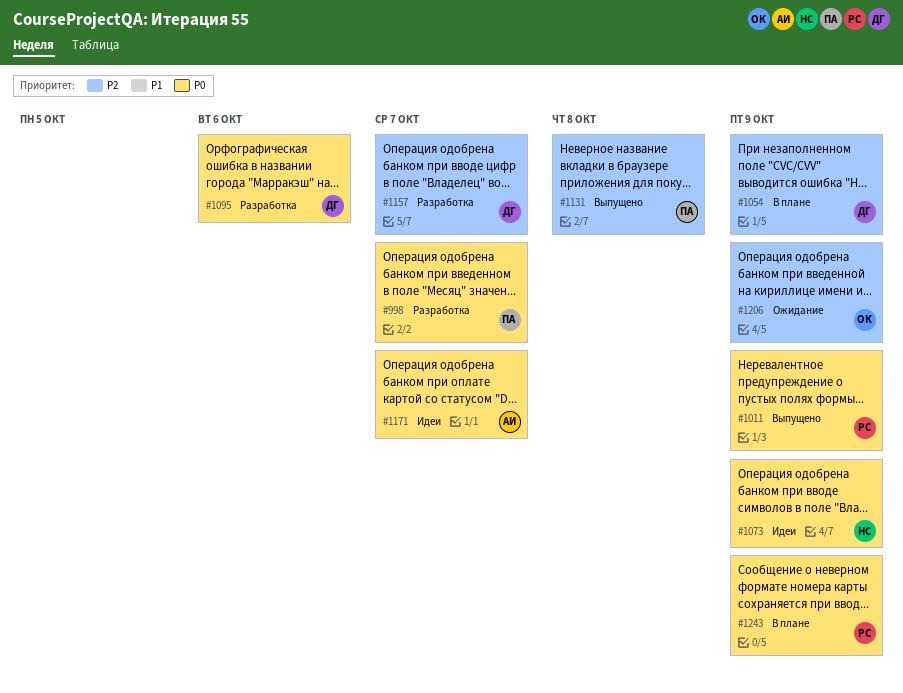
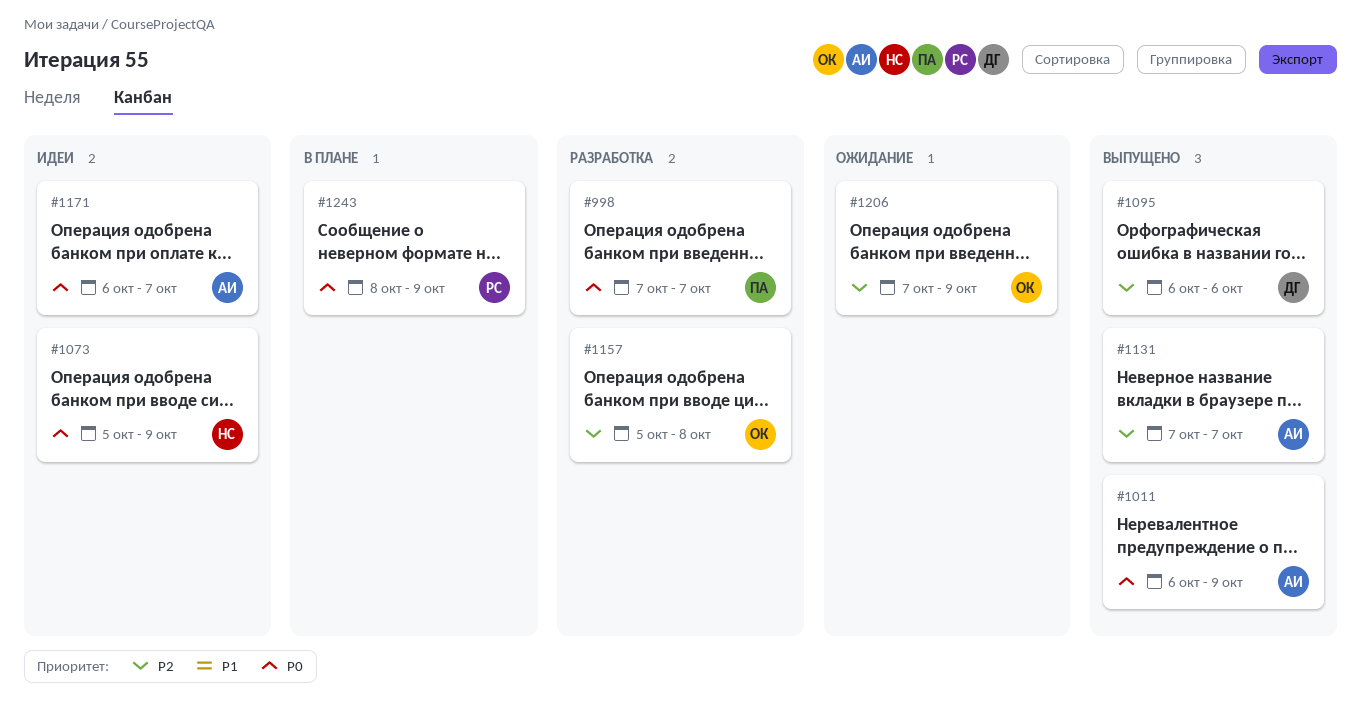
#1011, owner: РС -> АИ
#1054: present -> none
#1095, status: Разработка -> Выпущено
#1095, priority: P0 -> P2
#1131, owner: ПА -> АИ
#1131, due: Oct 8 -> Oct 7
#1157, owner: ДГ -> ОК
#1157, due: Oct 7 -> Oct 8

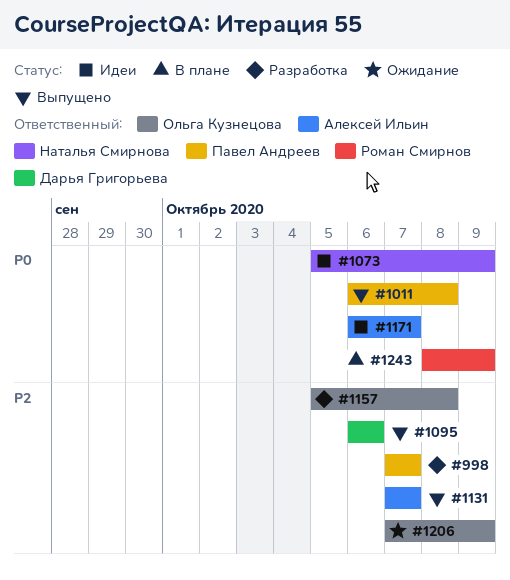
#998, priority: P0 -> P2
#1011, owner: Алексей Ильин -> Павел Андреев
#1011, due: Oct 9 -> Oct 8

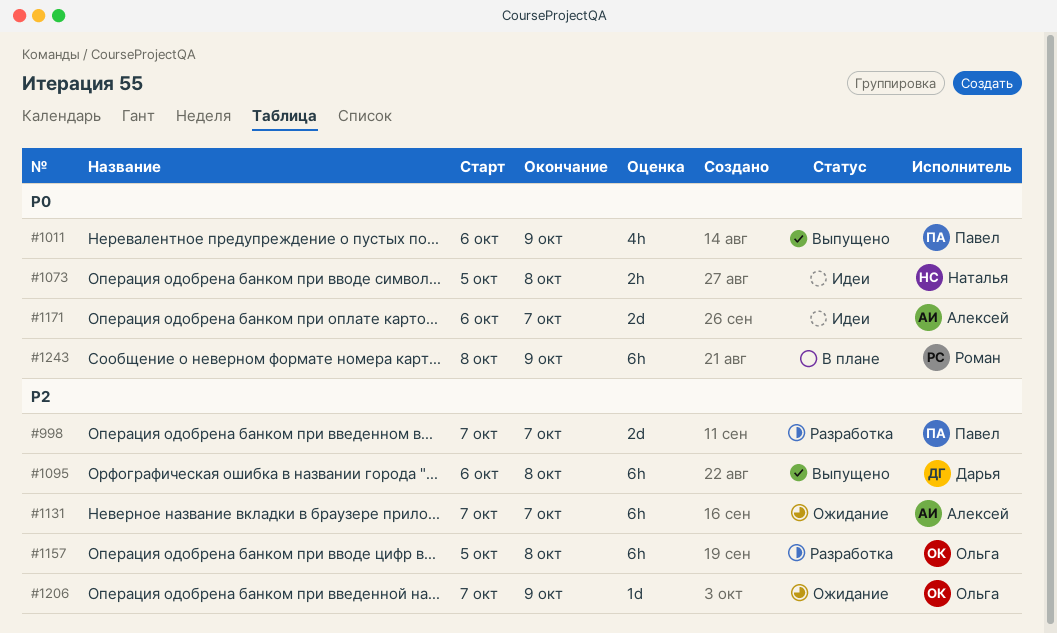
#1011, due: Oct 8 -> Oct 9
#1073, due: Oct 9 -> Oct 8
#1095, due: Oct 6 -> Oct 8
#1131, status: Выпущено -> Ожидание

